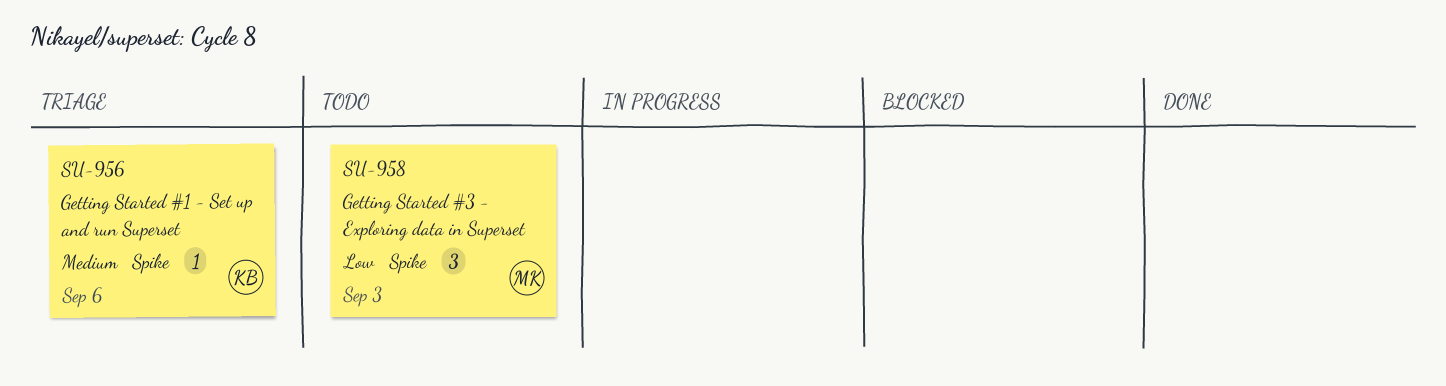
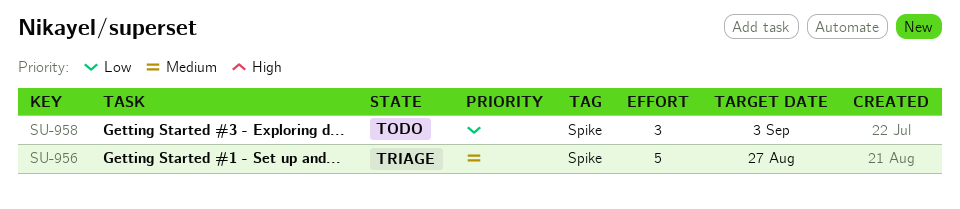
SU-956, estimate: 1 -> 5
SU-956, due: Sep 6 -> Aug 27

